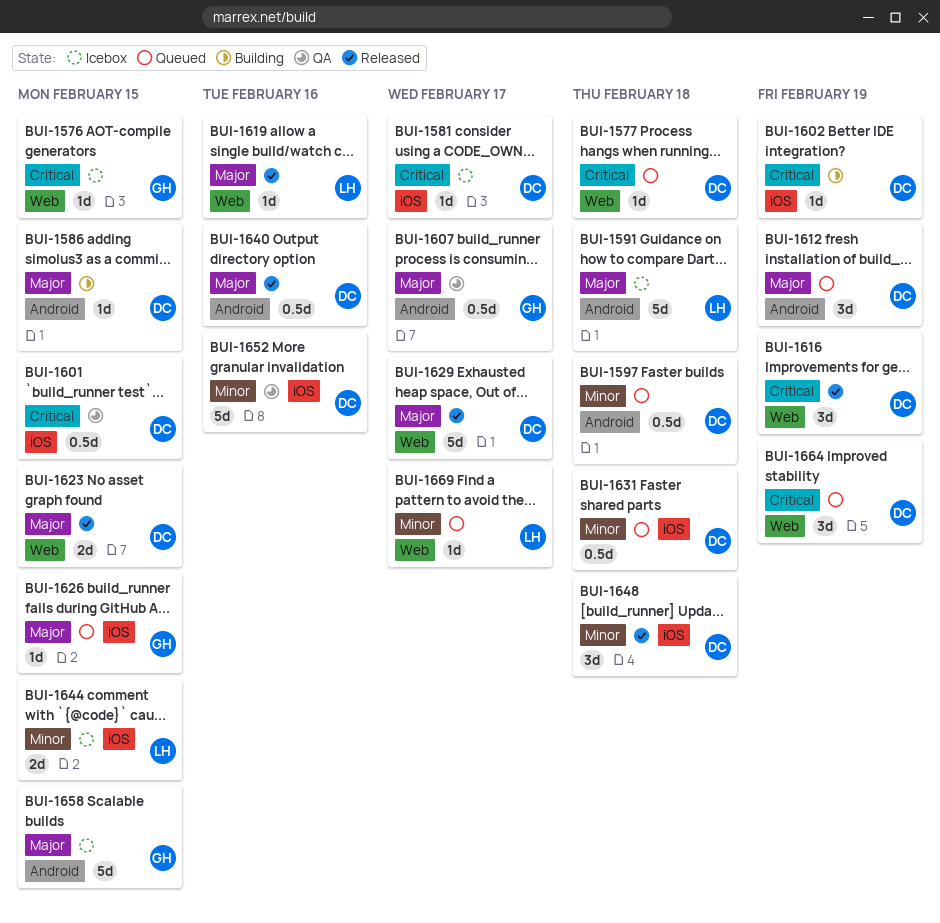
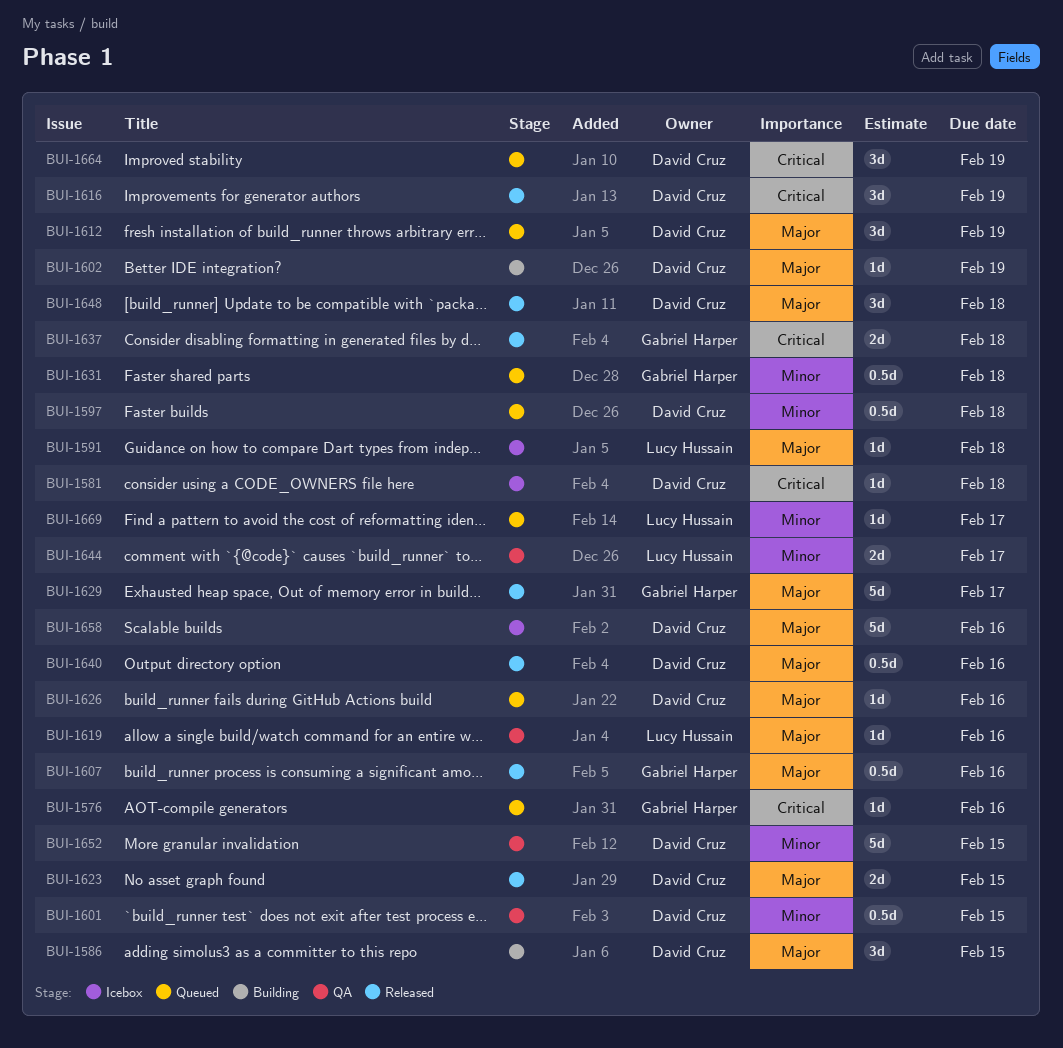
BUI-1576, status: Icebox -> Queued
BUI-1576, due: Feb 15 -> Feb 16
BUI-1577: present -> none
BUI-1581, due: Feb 17 -> Feb 18
BUI-1586, estimate: 1d -> 3d
BUI-1591, estimate: 5d -> 1d
BUI-1601, priority: Critical -> Minor
BUI-1602, priority: Critical -> Major
BUI-1607, status: QA -> Released
BUI-1607, due: Feb 17 -> Feb 16
BUI-1619, status: Released -> QA
BUI-1626, owner: Gabriel Harper -> David Cruz
BUI-1626, due: Feb 15 -> Feb 16
BUI-1629, owner: David Cruz -> Gabriel Harper
BUI-1631, owner: David Cruz -> Gabriel Harper
BUI-1637: none -> present
BUI-1644, status: Icebox -> QA
BUI-1644, due: Feb 15 -> Feb 17
BUI-1648, priority: Minor -> Major
BUI-1652, due: Feb 16 -> Feb 15
BUI-1658, owner: Gabriel Harper -> David Cruz
BUI-1658, due: Feb 15 -> Feb 16

